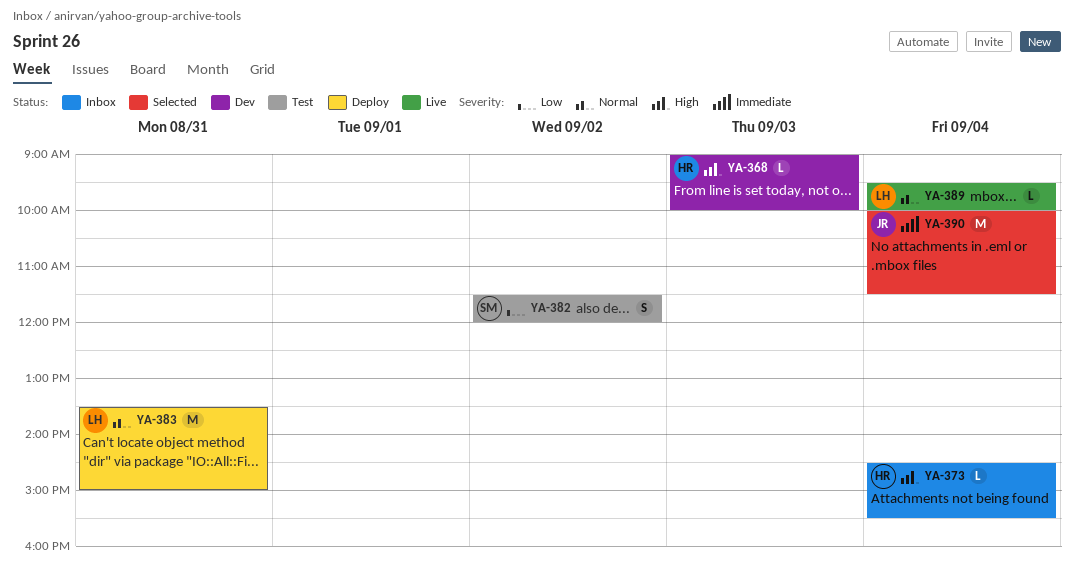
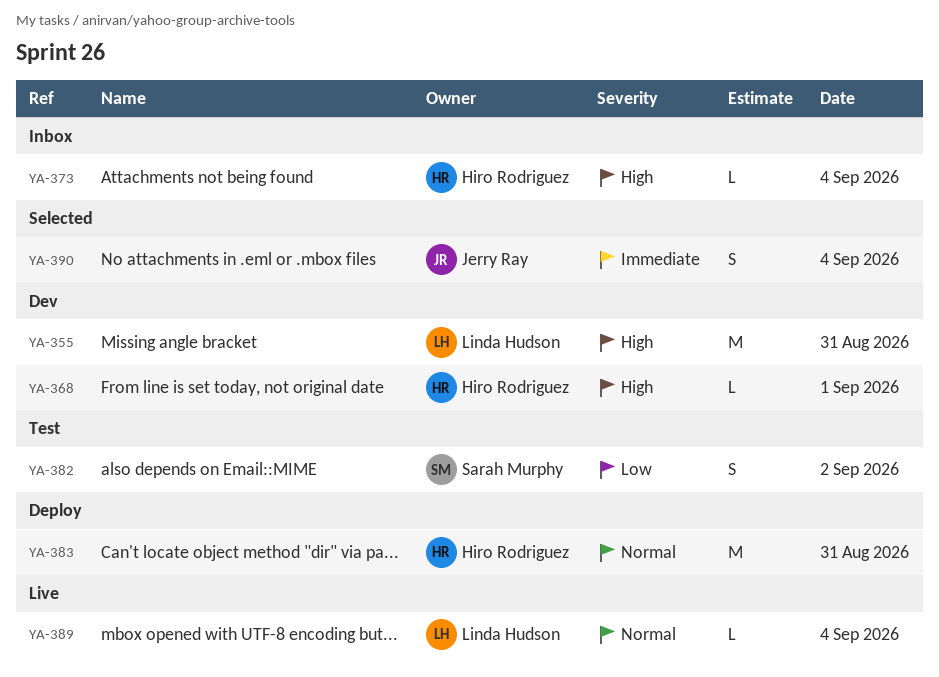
YA-355: none -> present
YA-368, day: Sep 3 -> Sep 1
YA-383, owner: Linda Hudson -> Hiro Rodriguez
YA-390, estimate: M -> S

